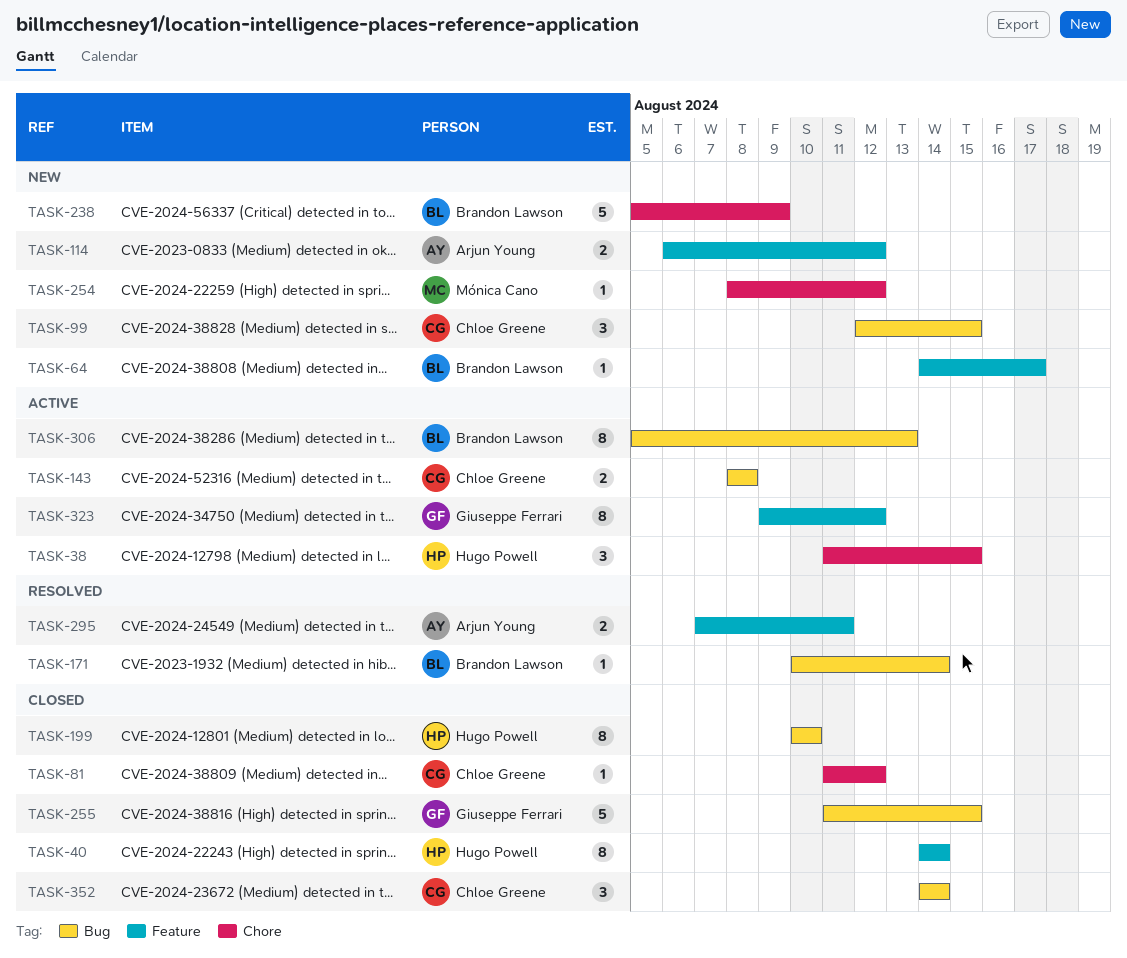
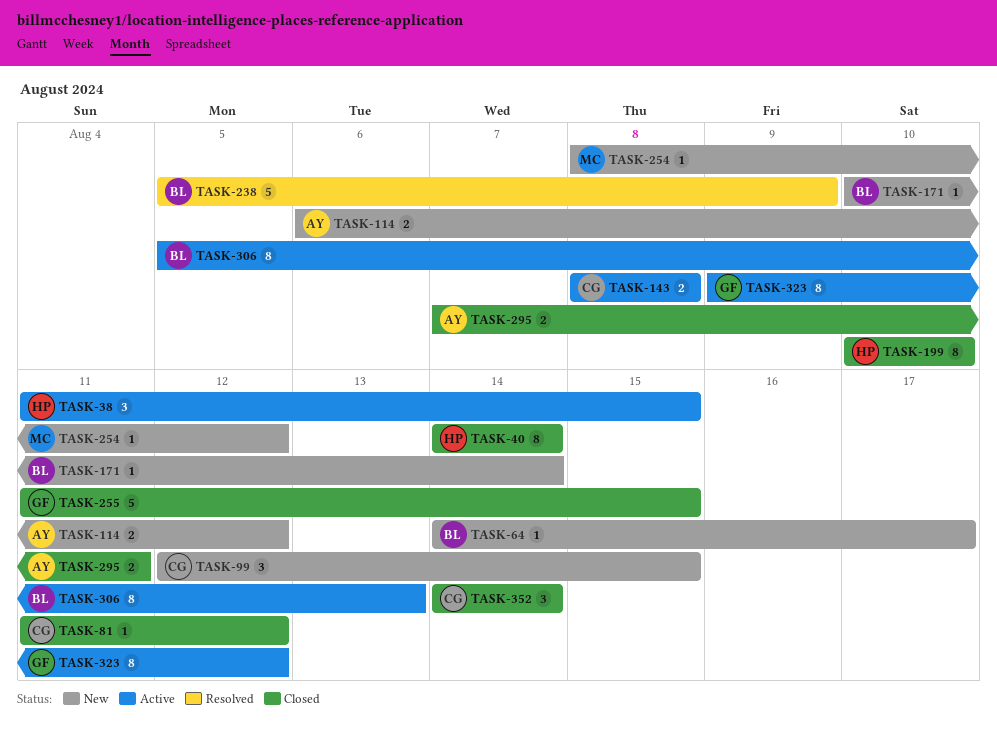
TASK-171, status: Resolved -> New
TASK-238, status: New -> Resolved
TASK-295, status: Resolved -> Closed

